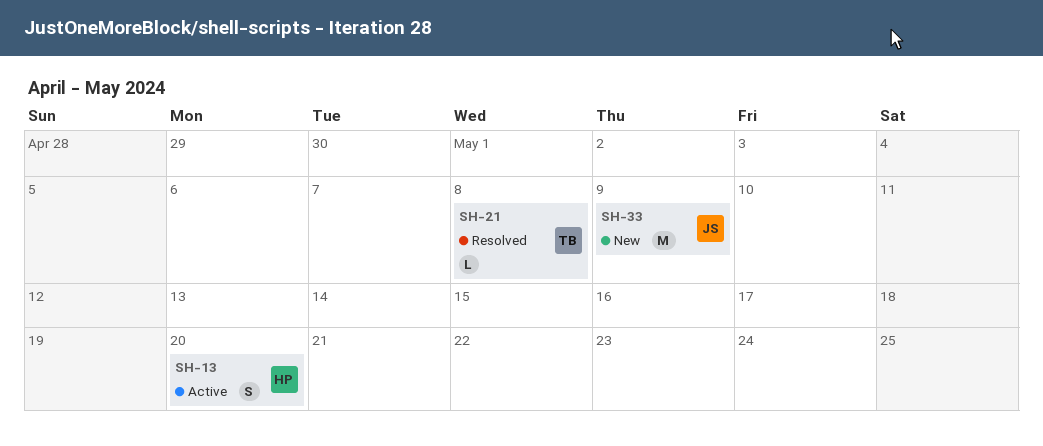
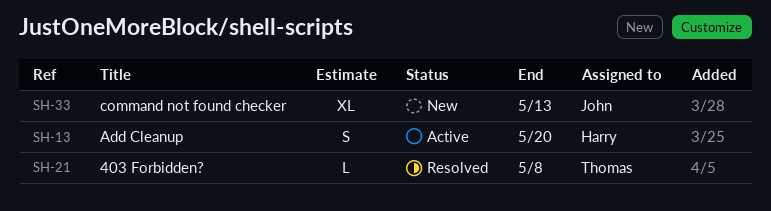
SH-33, estimate: M -> XL
SH-33, due: May 9 -> May 13

